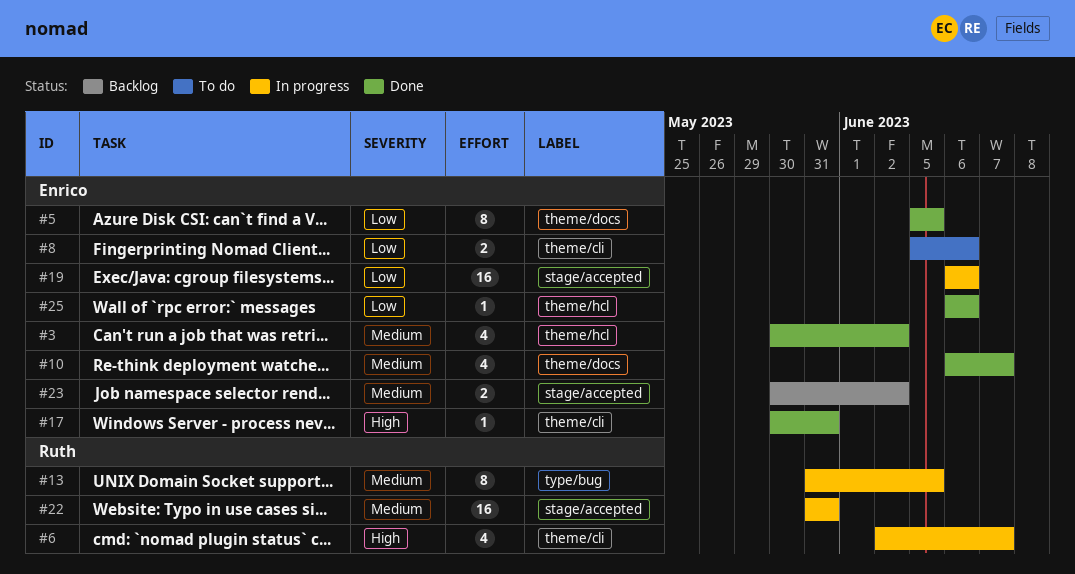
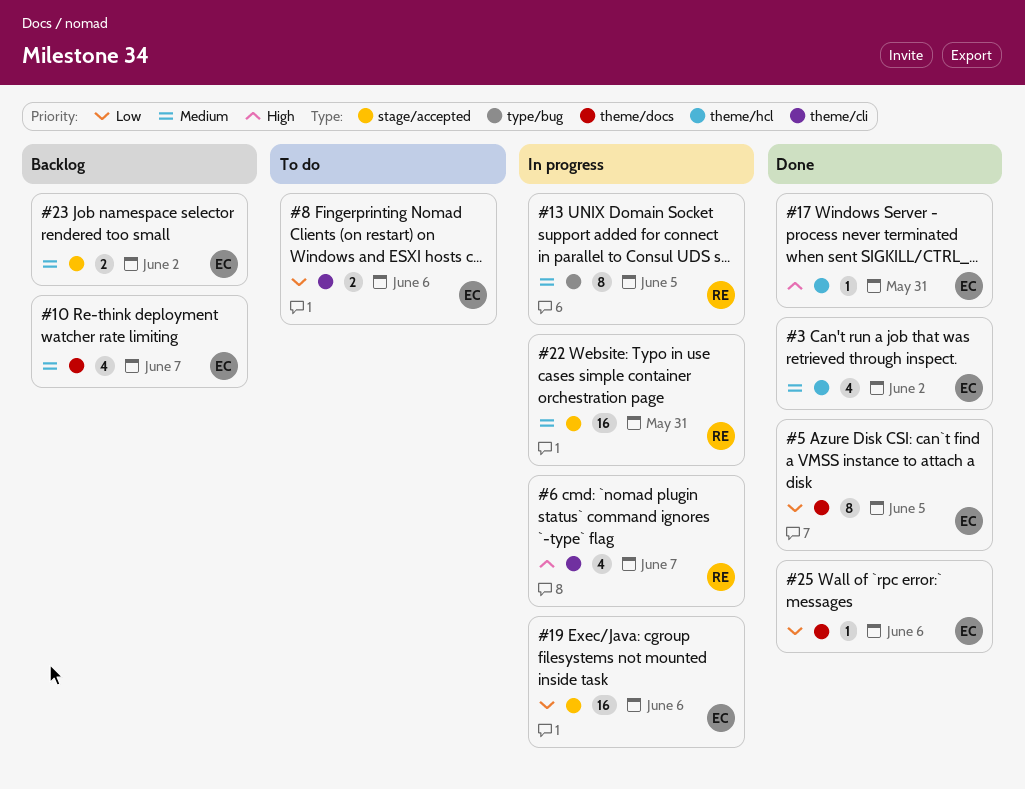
#10, status: Done -> Backlog
#17, label: theme/cli -> theme/hcl
#25, label: theme/hcl -> theme/docs

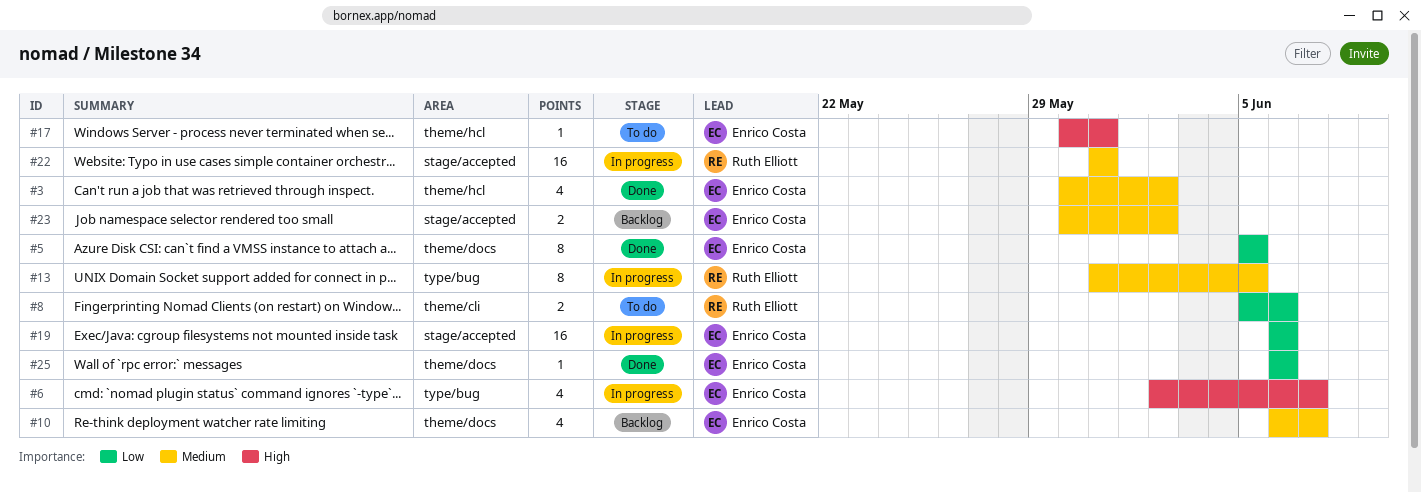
#6, owner: Ruth Elliott -> Enrico Costa
#6, label: theme/cli -> type/bug
#8, owner: Enrico Costa -> Ruth Elliott
#17, status: Done -> To do

